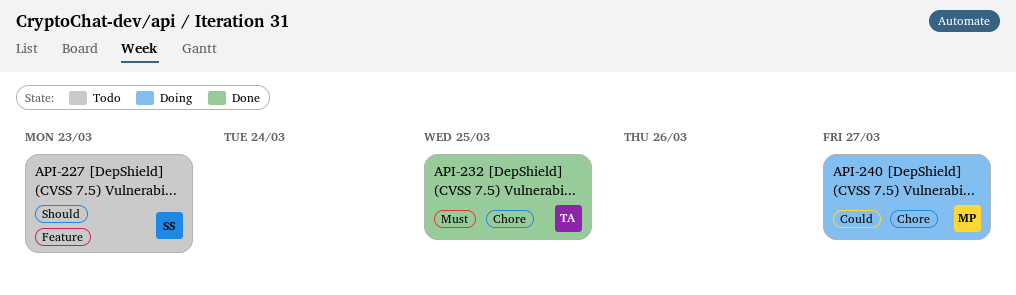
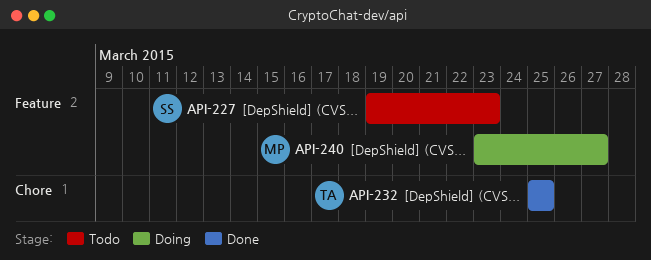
API-240, label: Chore -> Feature

